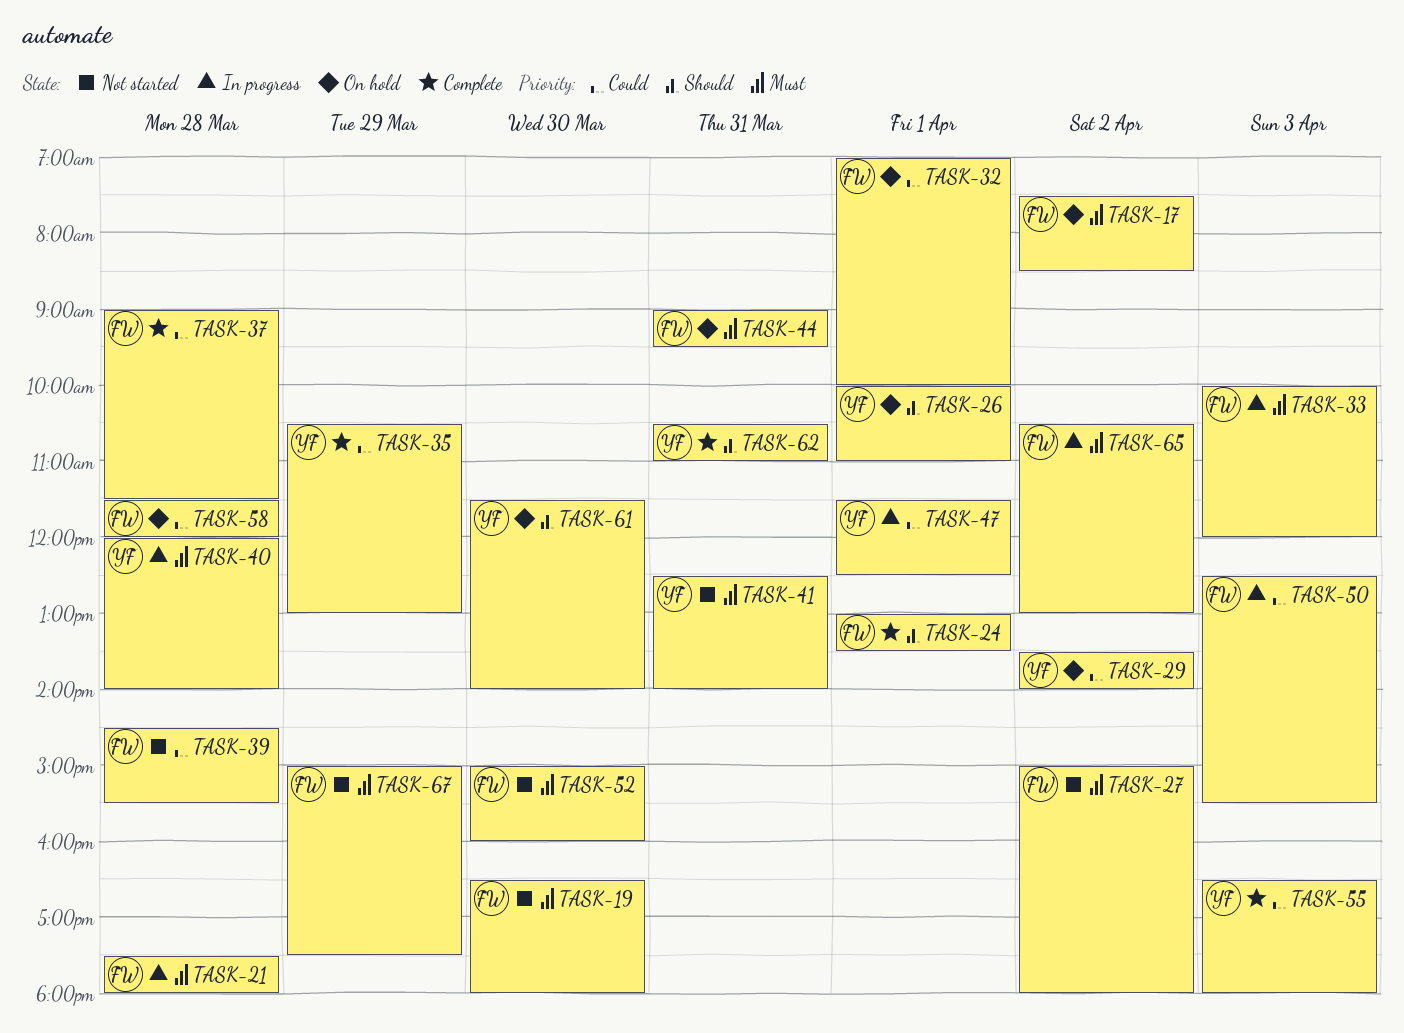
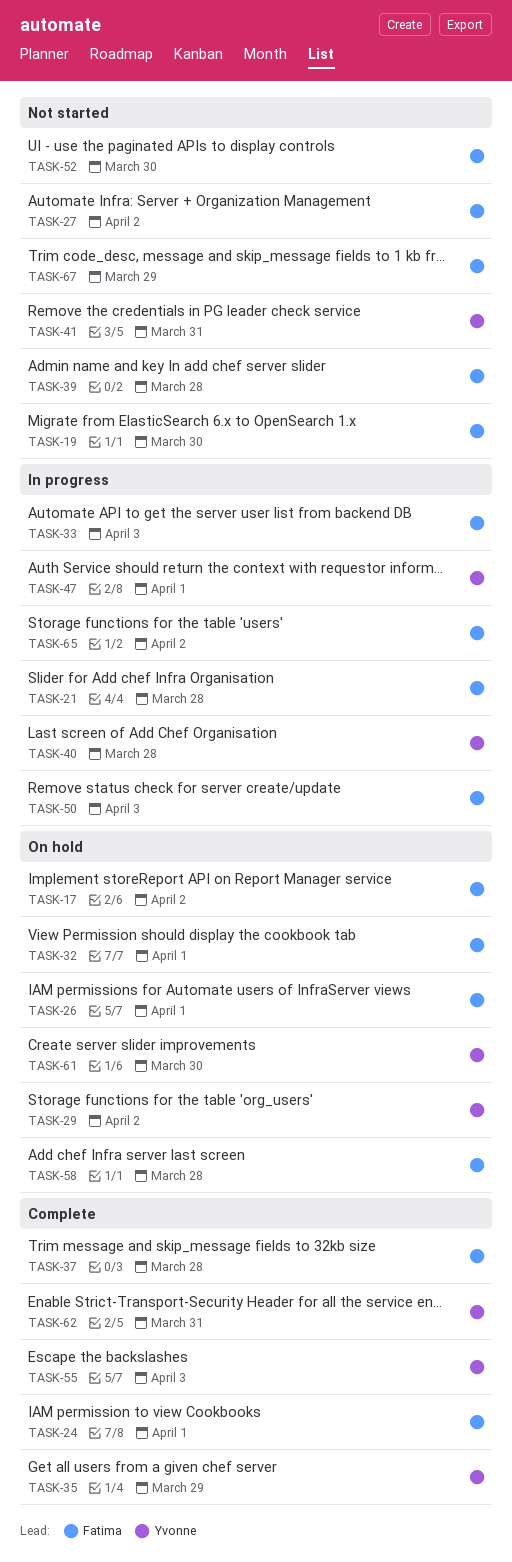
TASK-26, owner: Yvonne -> Fatima
TASK-44: present -> none

